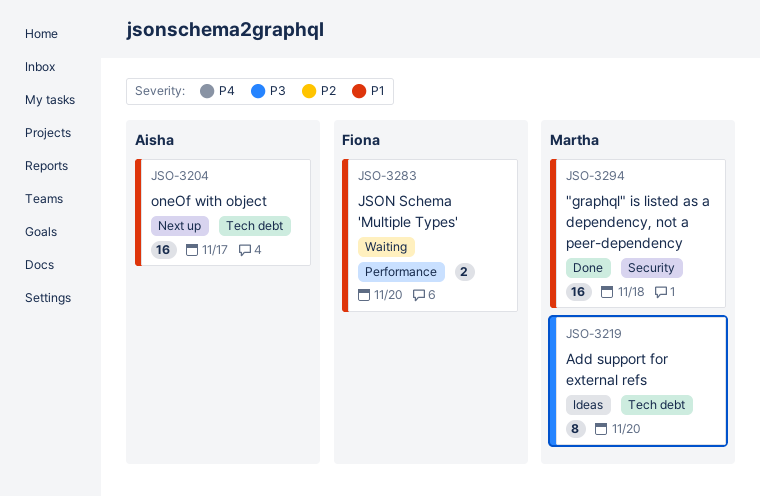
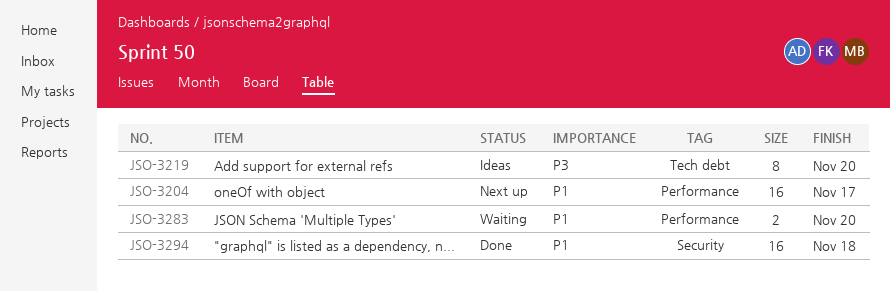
JSO-3204, label: Tech debt -> Performance

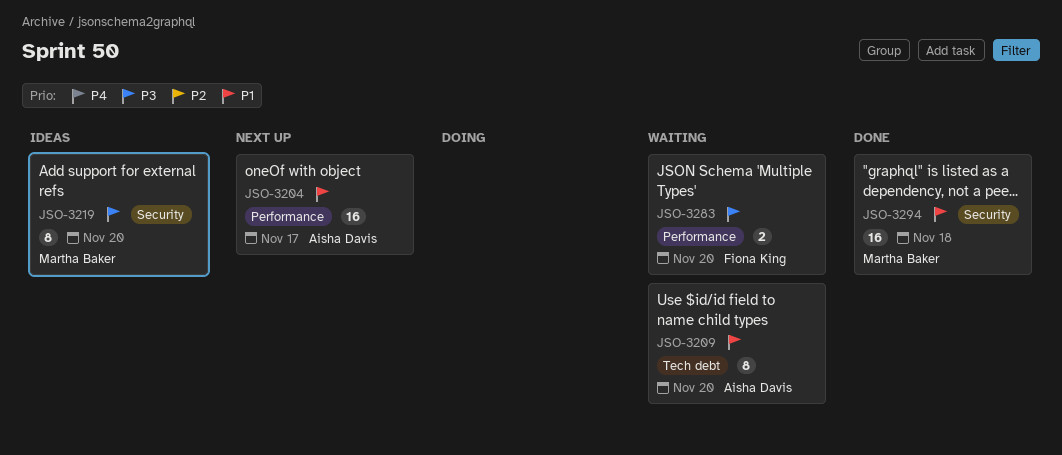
JSO-3209: none -> present
JSO-3219, label: Tech debt -> Security
JSO-3283, priority: P1 -> P3

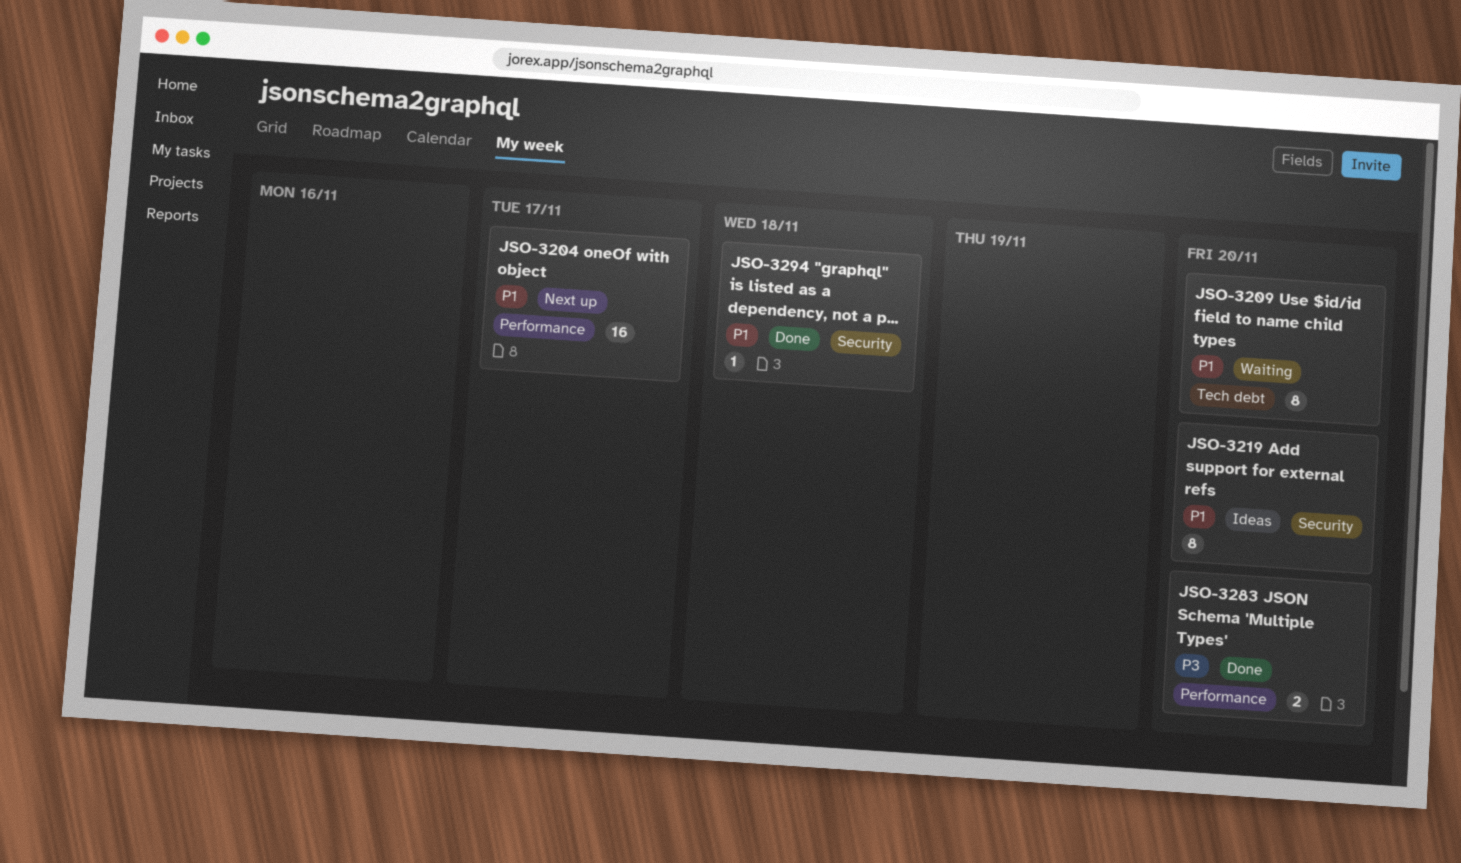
JSO-3219, priority: P3 -> P1
JSO-3283, status: Waiting -> Done
JSO-3294, estimate: 16 -> 1

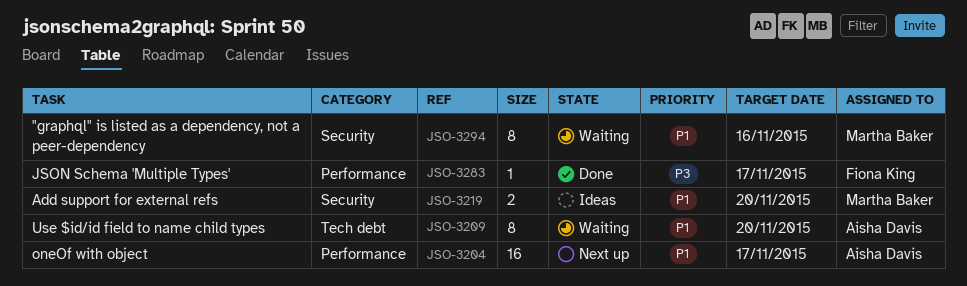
JSO-3219, estimate: 8 -> 2
JSO-3283, estimate: 2 -> 1
JSO-3283, due: Nov 20 -> Nov 17
JSO-3294, status: Done -> Waiting
JSO-3294, estimate: 1 -> 8
JSO-3294, due: Nov 18 -> Nov 16

